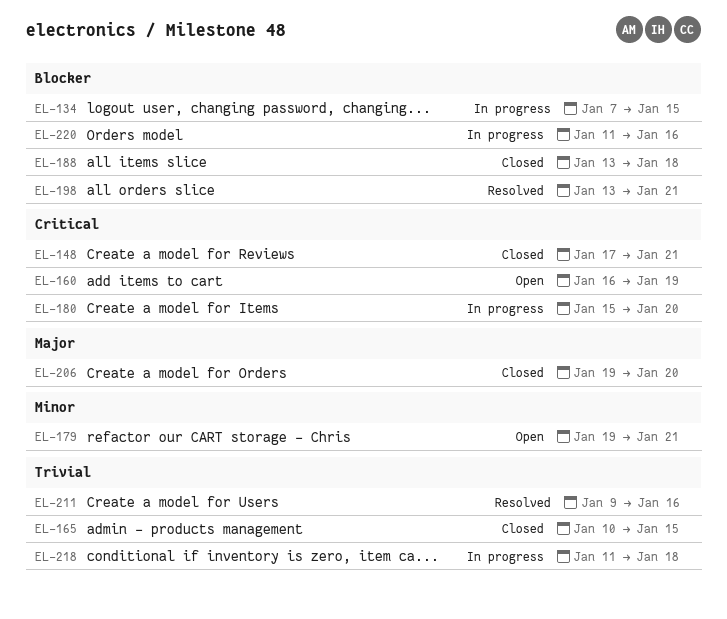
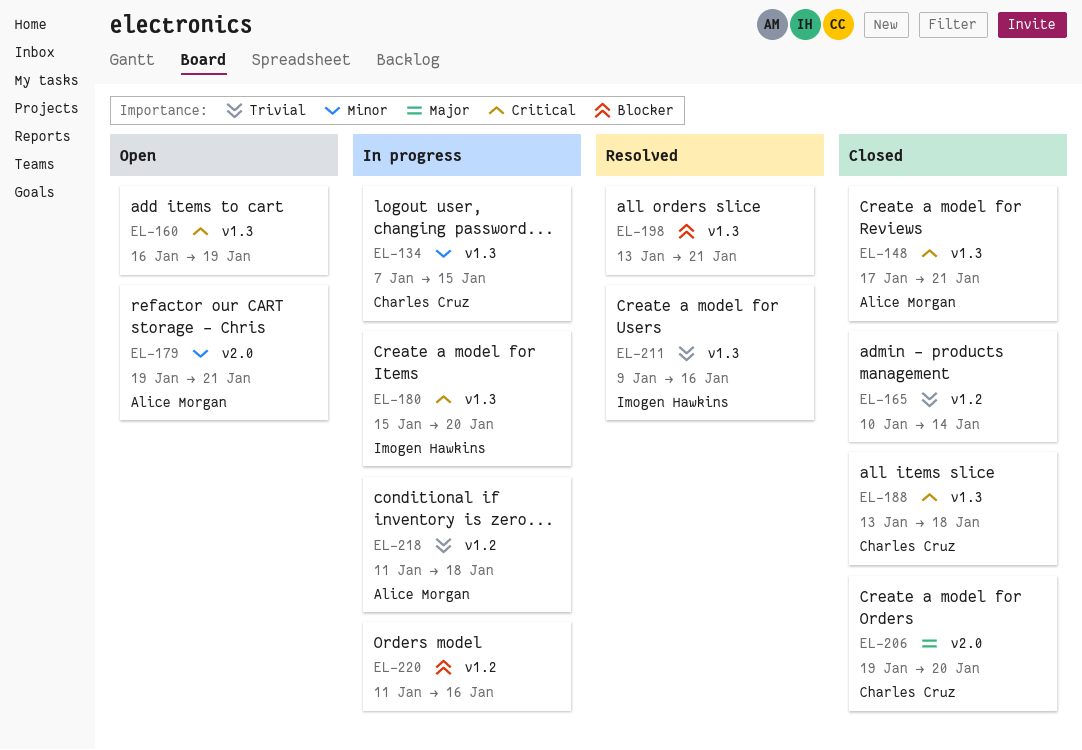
EL-134, priority: Blocker -> Minor
EL-165, due: Jan 15 -> Jan 14
EL-188, priority: Blocker -> Critical

